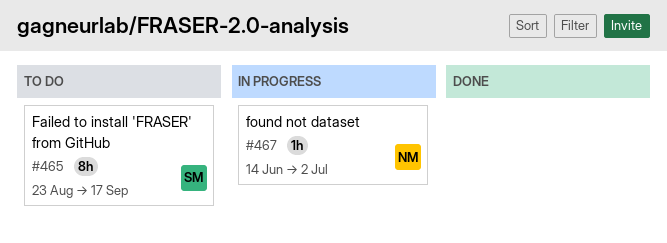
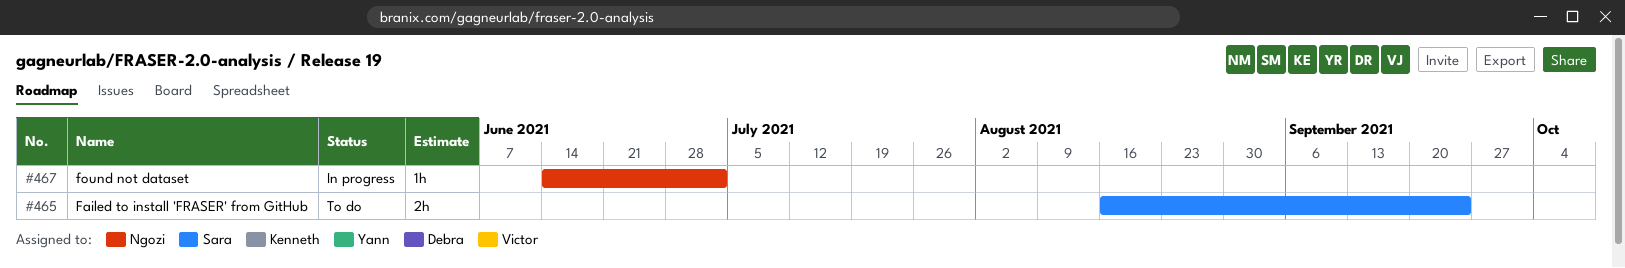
#465, estimate: 8h -> 2h
#465, start: Aug 23 -> Aug 16
#465, due: Sep 17 -> Sep 24

